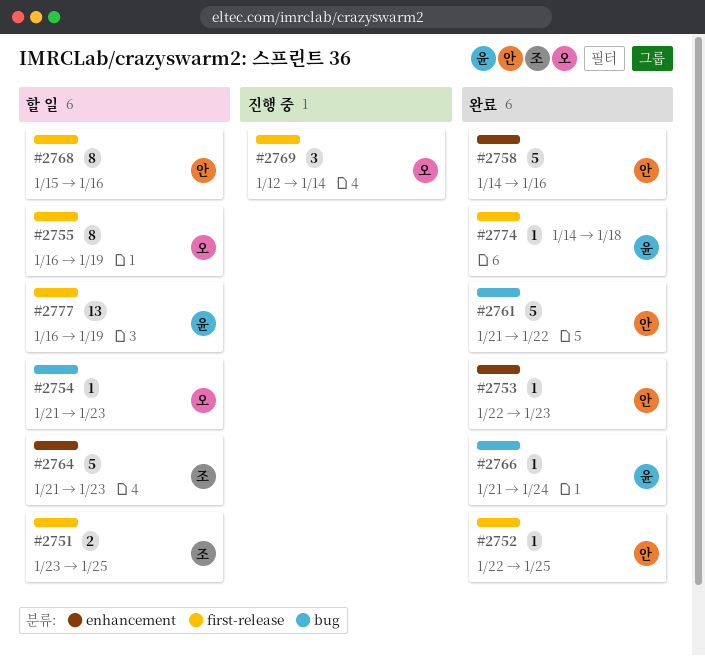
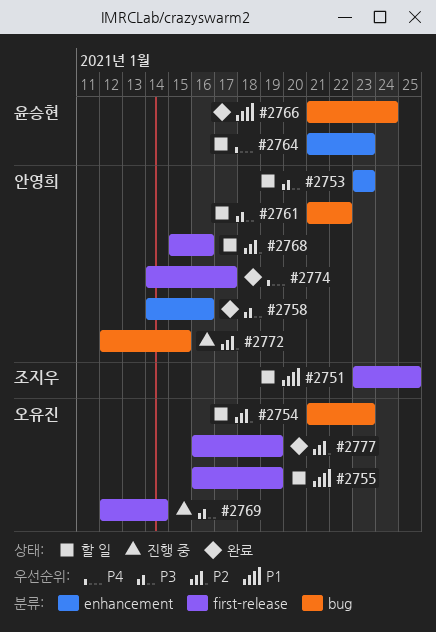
#2752: present -> none
#2753, status: 완료 -> 할 일
#2753, start: Jan 22 -> Jan 23
#2761, status: 완료 -> 할 일
#2764, owner: 조지우 -> 윤승현
#2772: none -> present
#2774, owner: 윤승현 -> 안영희
#2774, due: Jan 18 -> Jan 17
#2777, status: 할 일 -> 완료
#2777, owner: 윤승현 -> 오유진

